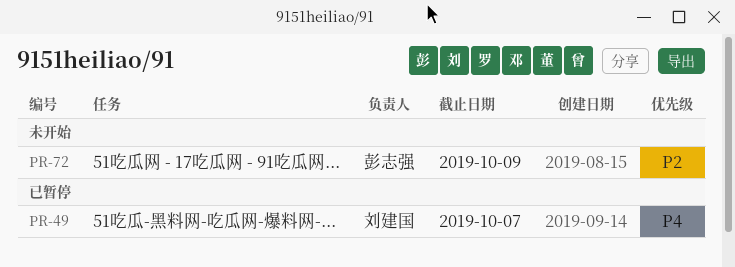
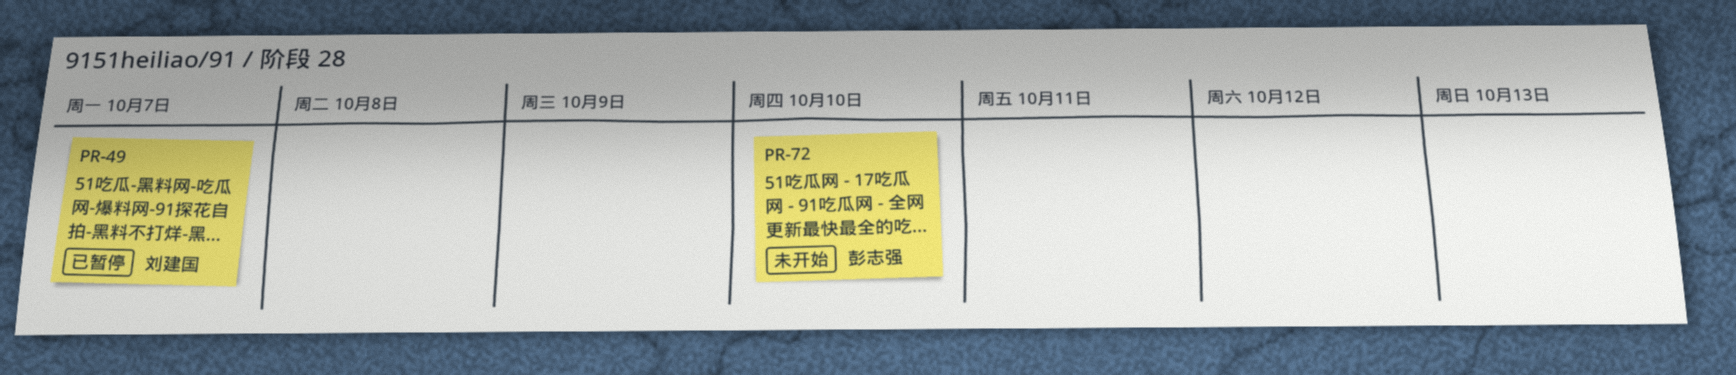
PR-72, due: Oct 9 -> Oct 10

